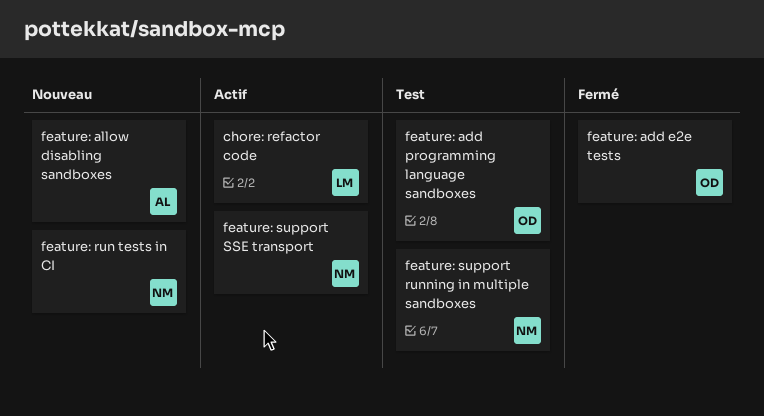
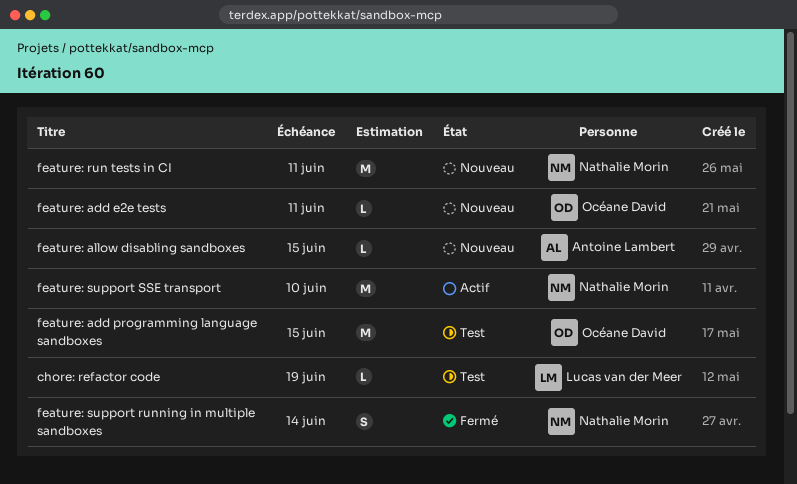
chore: refactor code, status: Actif -> Test
feature: add e2e tests, status: Fermé -> Nouveau
feature: support running in multiple sandboxes, status: Test -> Fermé

